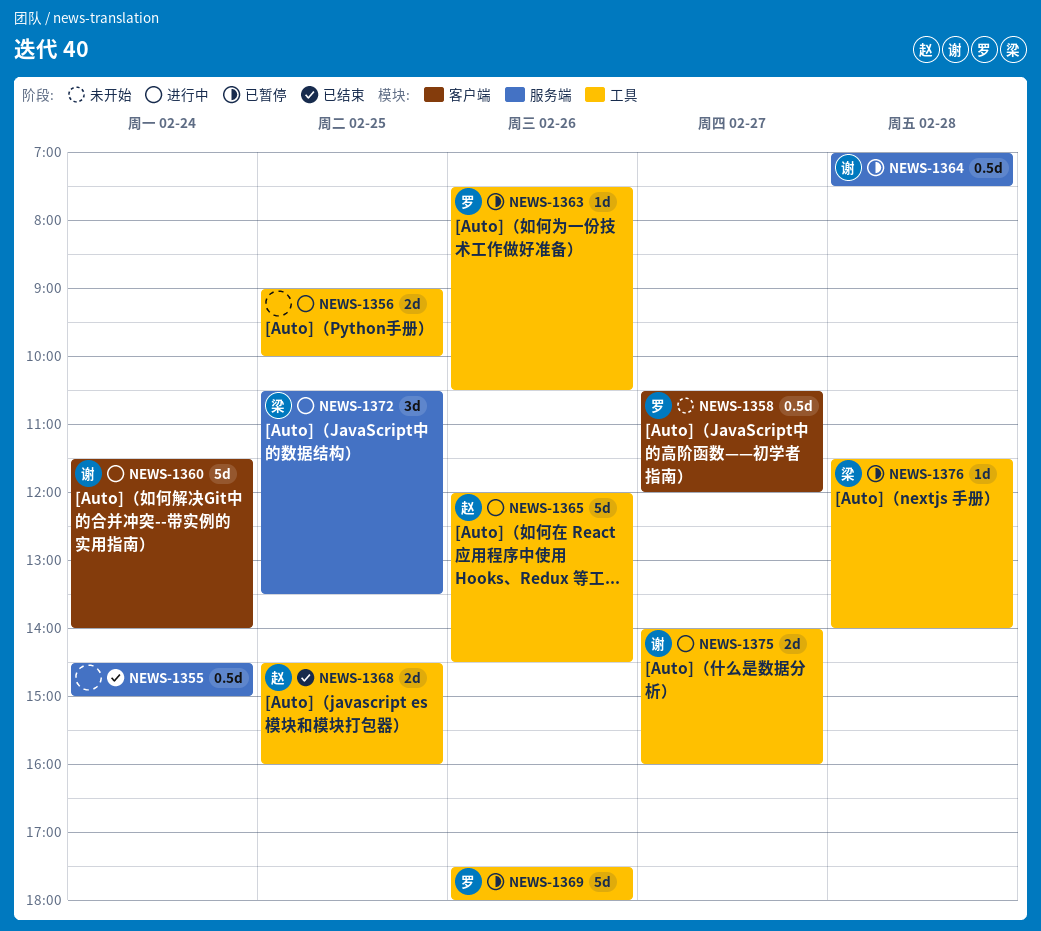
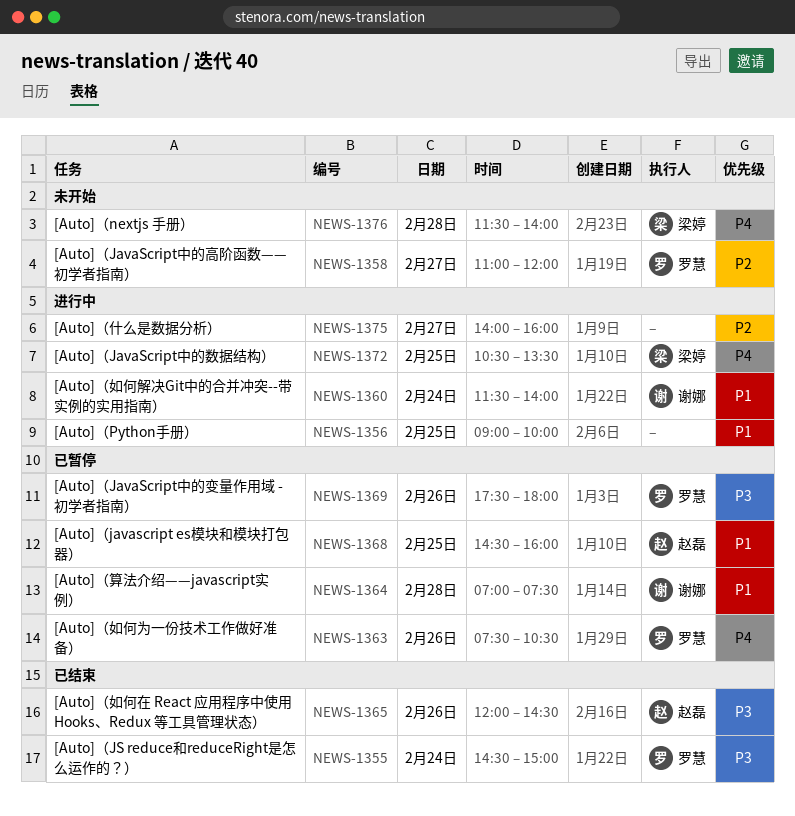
NEWS-1355, owner: none -> 罗慧
NEWS-1358, begins: 10:30 -> 11:00
NEWS-1365, status: 进行中 -> 已结束
NEWS-1368, status: 已结束 -> 已暂停
NEWS-1375, owner: 谢娜 -> none
NEWS-1376, status: 已暂停 -> 未开始

